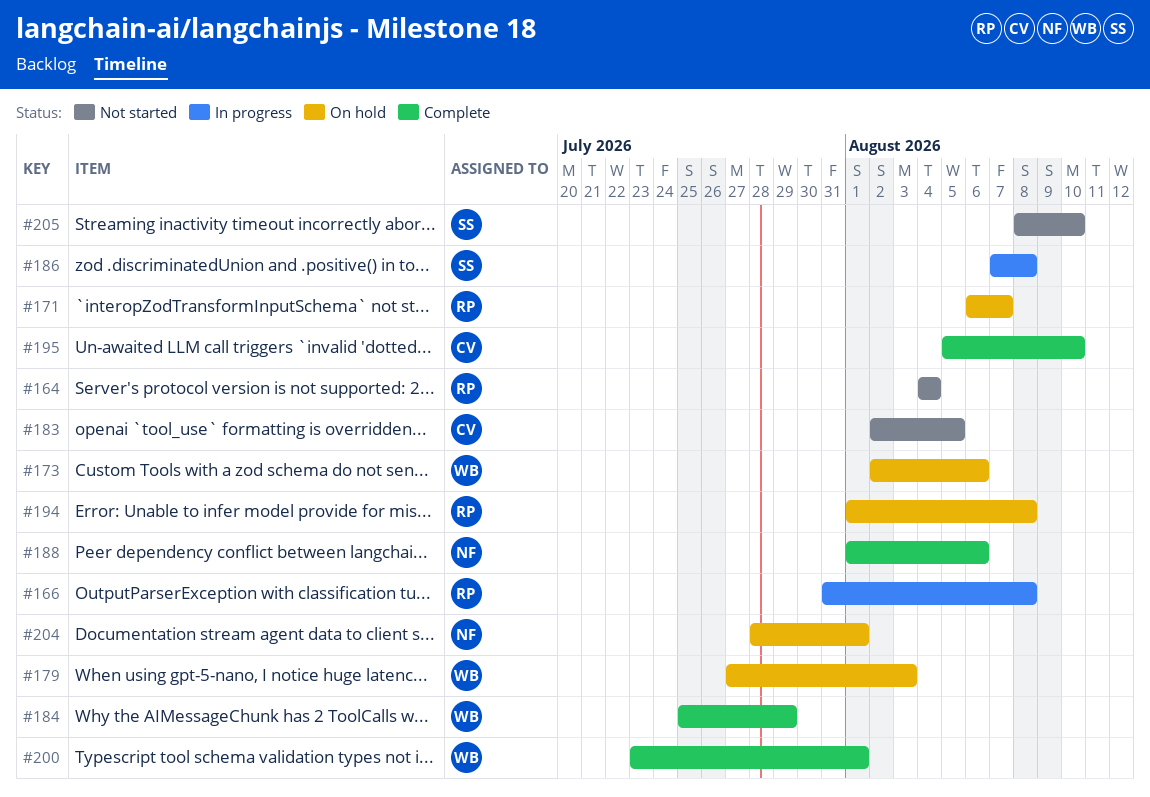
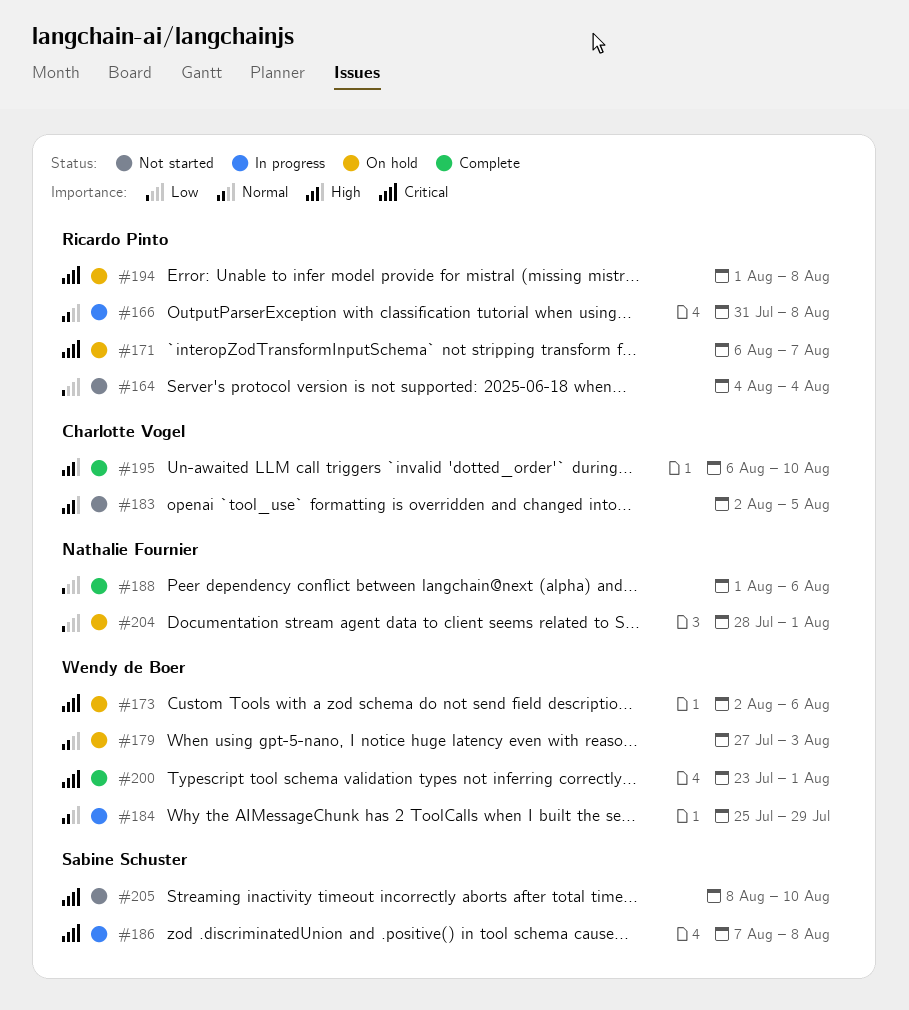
#184, status: Complete -> In progress
#195, start: Aug 5 -> Aug 6

